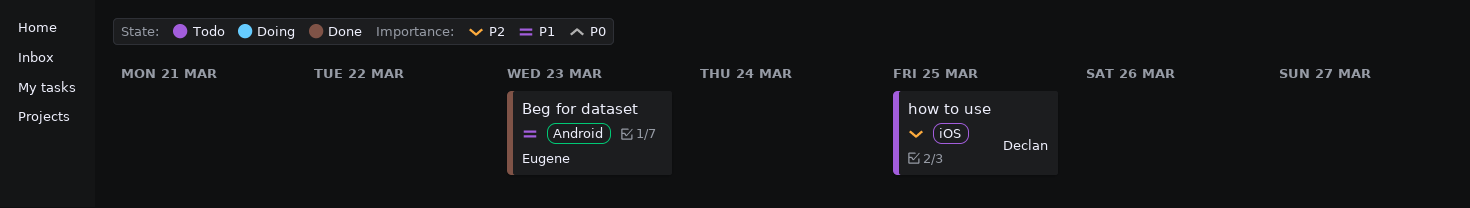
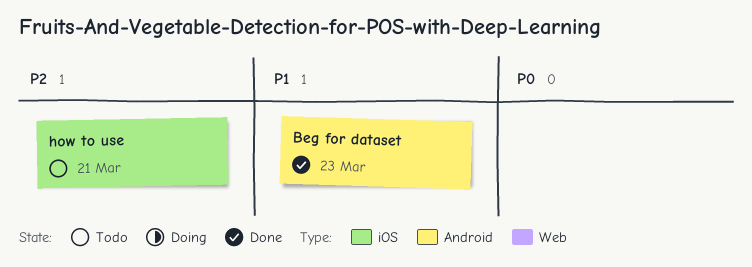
how to use, due: Mar 25 -> Mar 21

